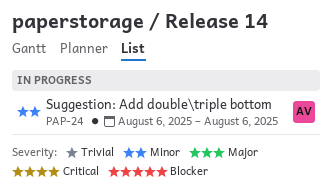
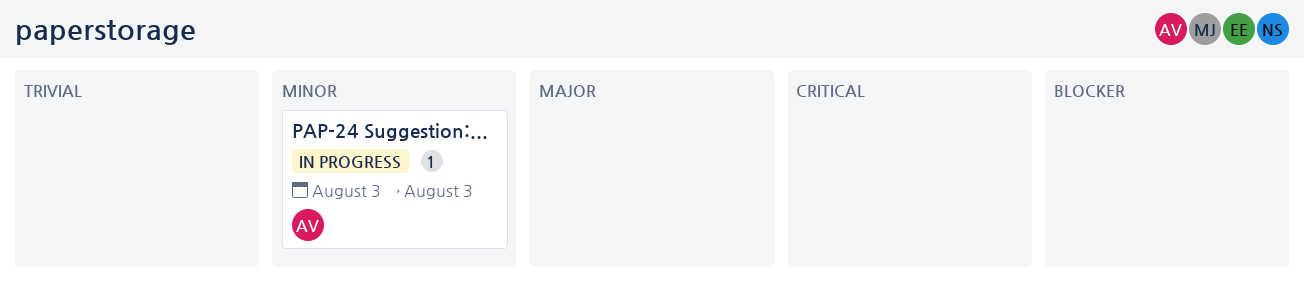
PAP-24, start: Aug 6 -> Aug 3
PAP-24, due: Aug 6 -> Aug 3

